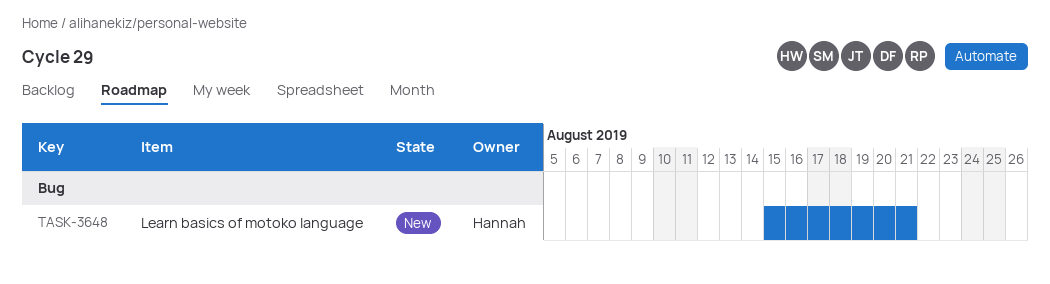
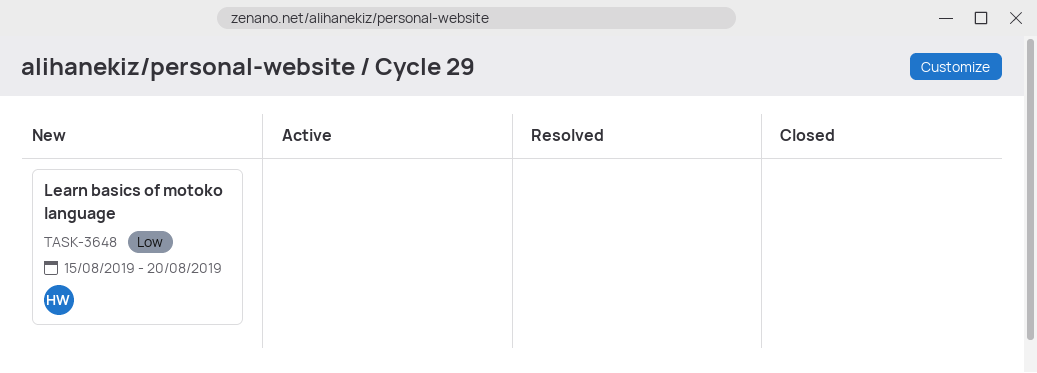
TASK-3648, due: Aug 21 -> Aug 20

